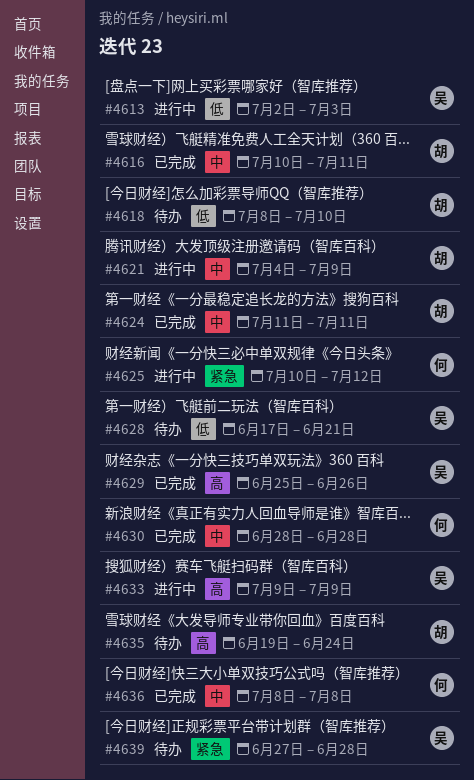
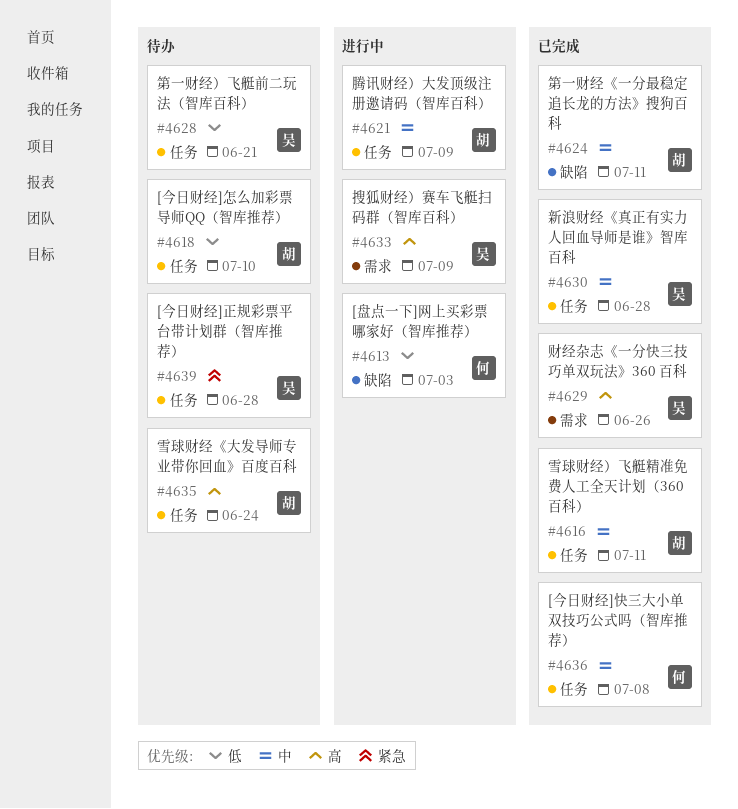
#4613, owner: 吴 -> 何
#4625: present -> none
#4630, owner: 何 -> 吴

